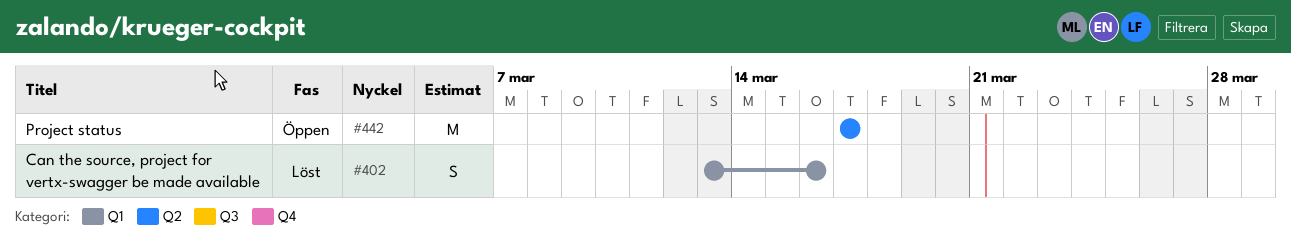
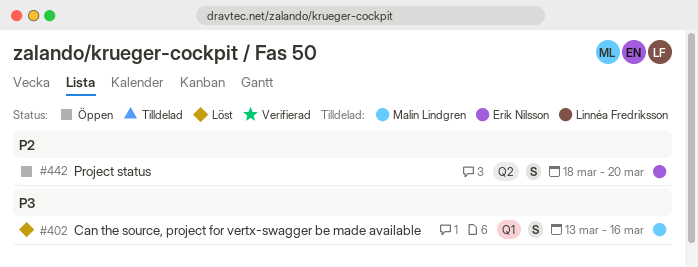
#442, estimate: M -> S
#442, start: Mar 17 -> Mar 18
#442, due: Mar 17 -> Mar 20

